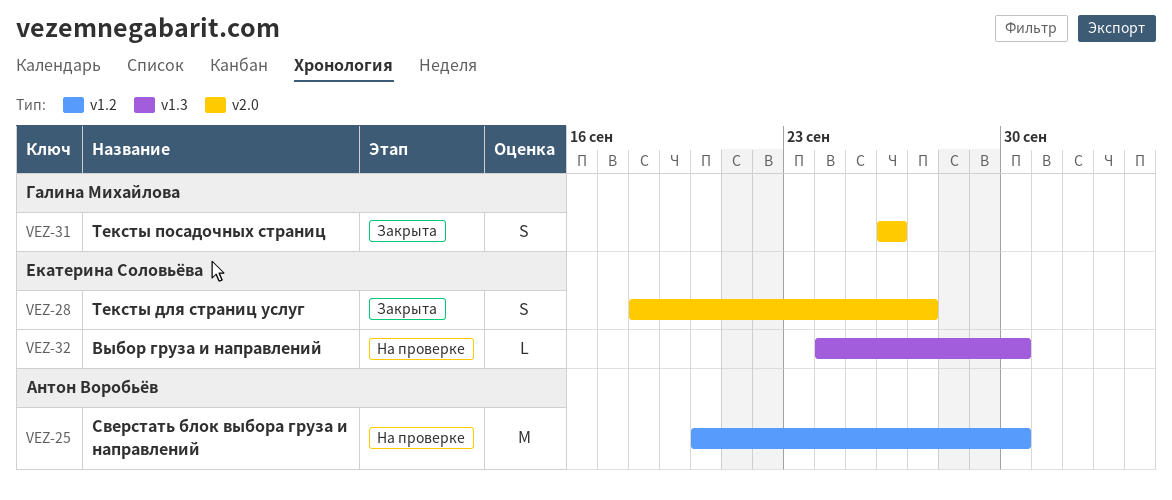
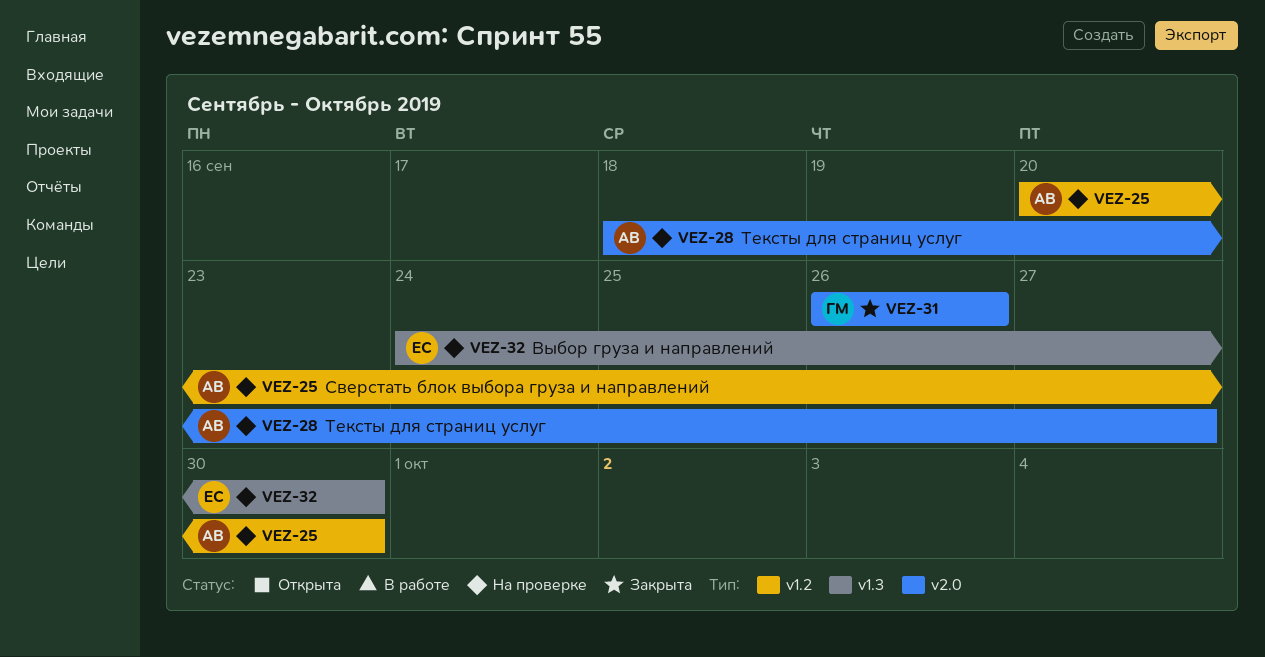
VEZ-28, status: Закрыта -> На проверке
VEZ-28, owner: Екатерина Соловьёва -> Антон Воробьёв

